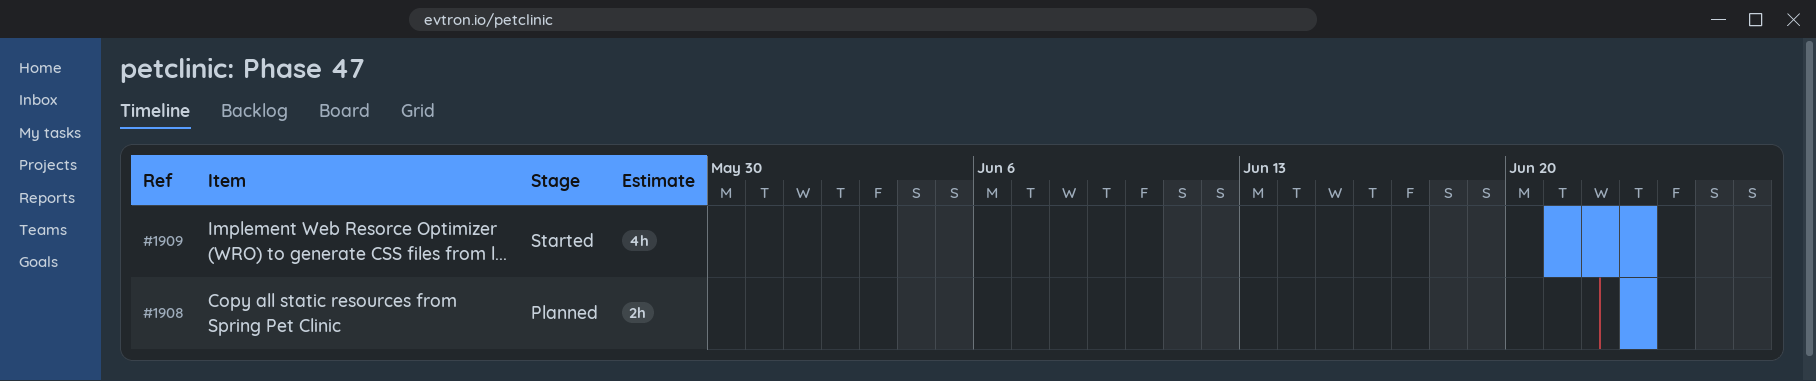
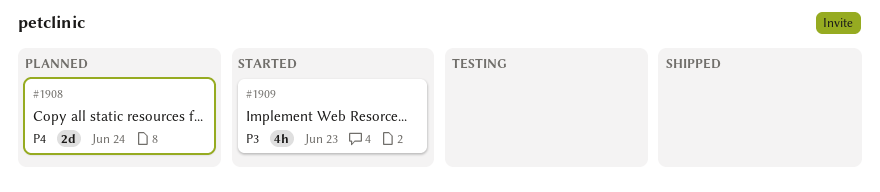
#1908, estimate: 2h -> 2d
#1908, due: Jun 23 -> Jun 24

